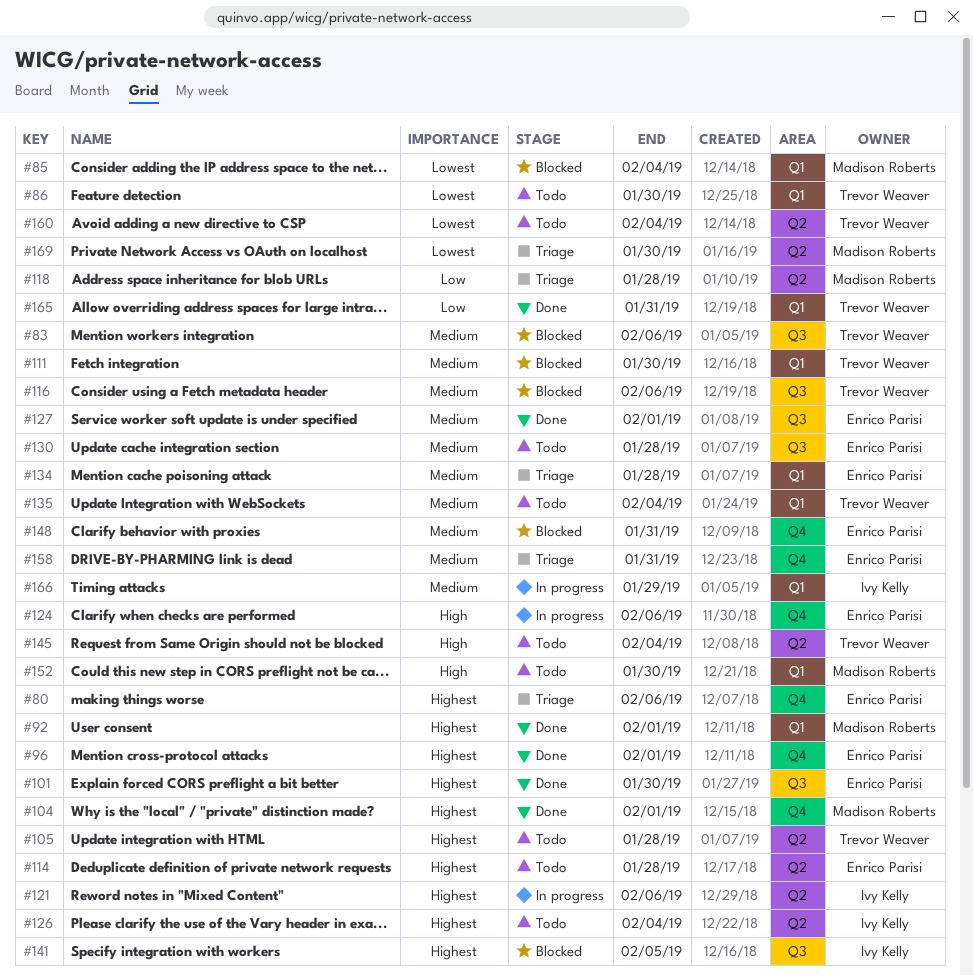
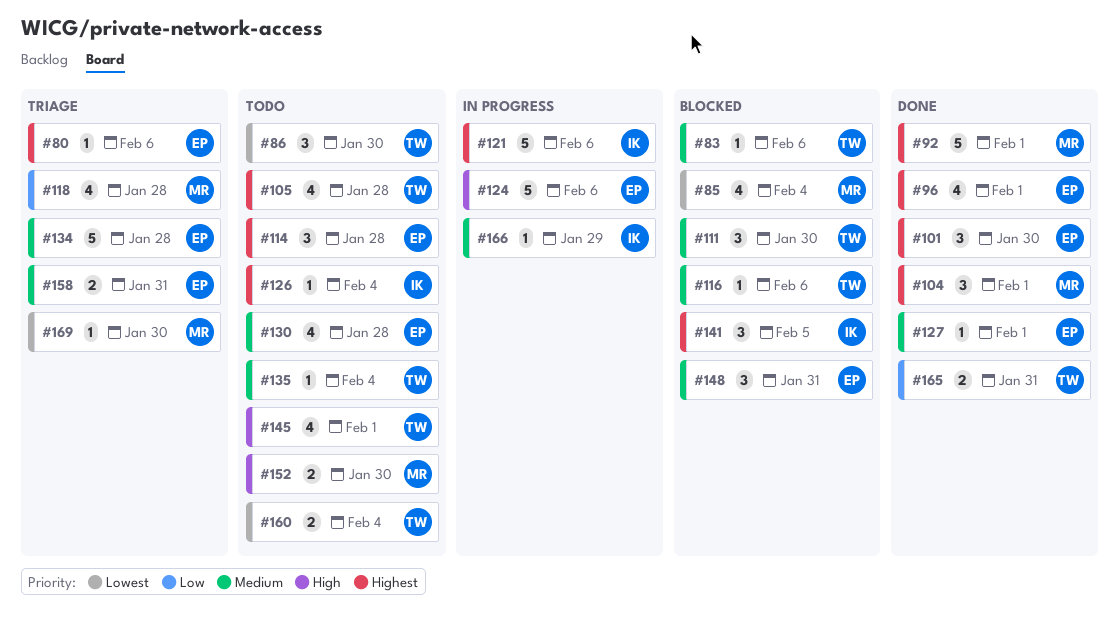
#145, due: Feb 4 -> Feb 1

